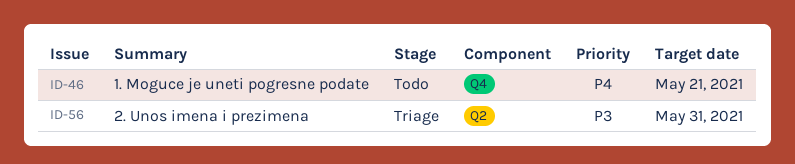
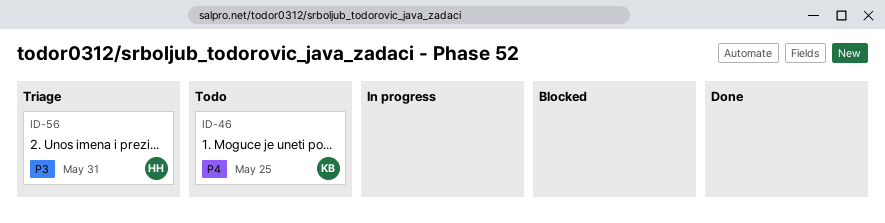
ID-46, due: May 21 -> May 25

